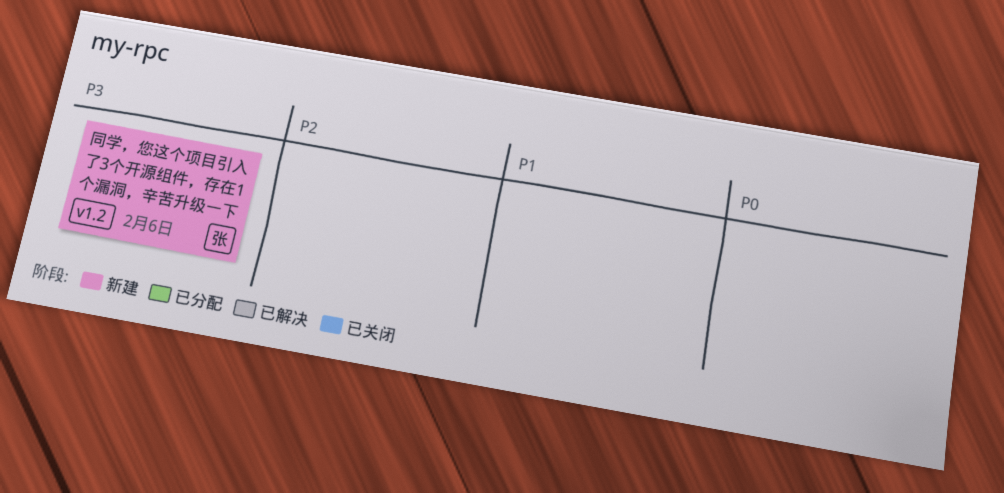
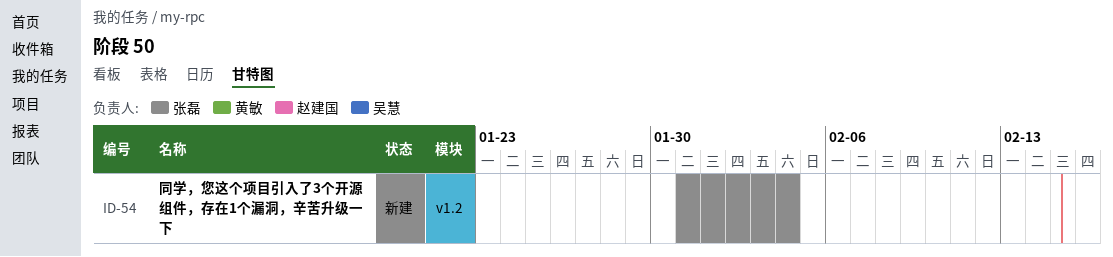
同学，您这个项目引入了3个开源组件，存在1个漏洞，辛苦升级一下, due: Feb 6 -> Feb 4

